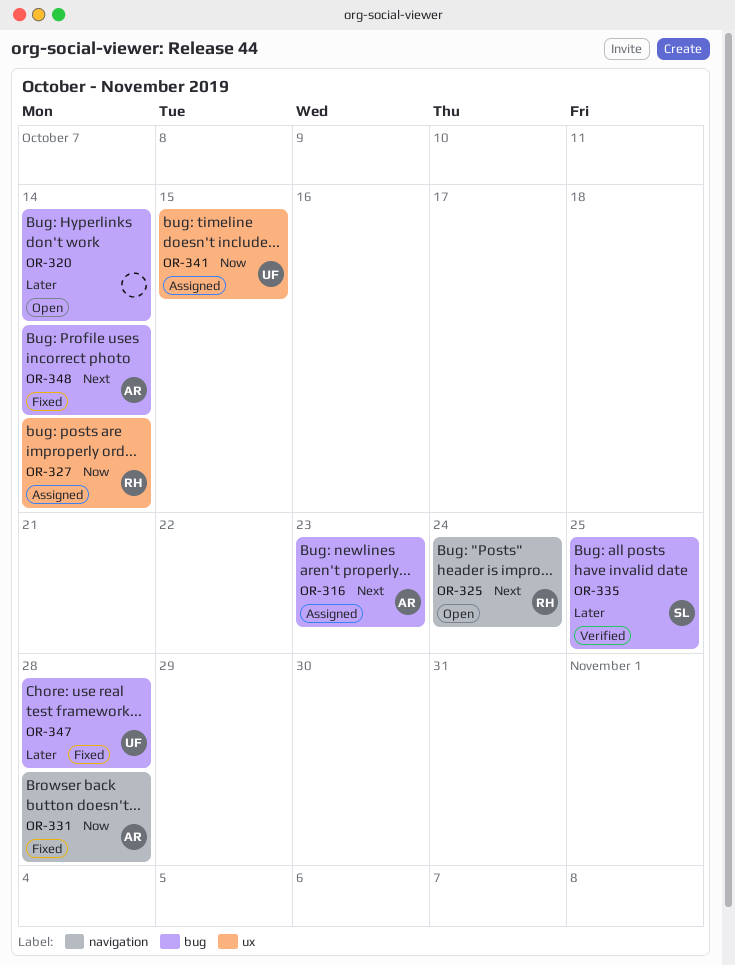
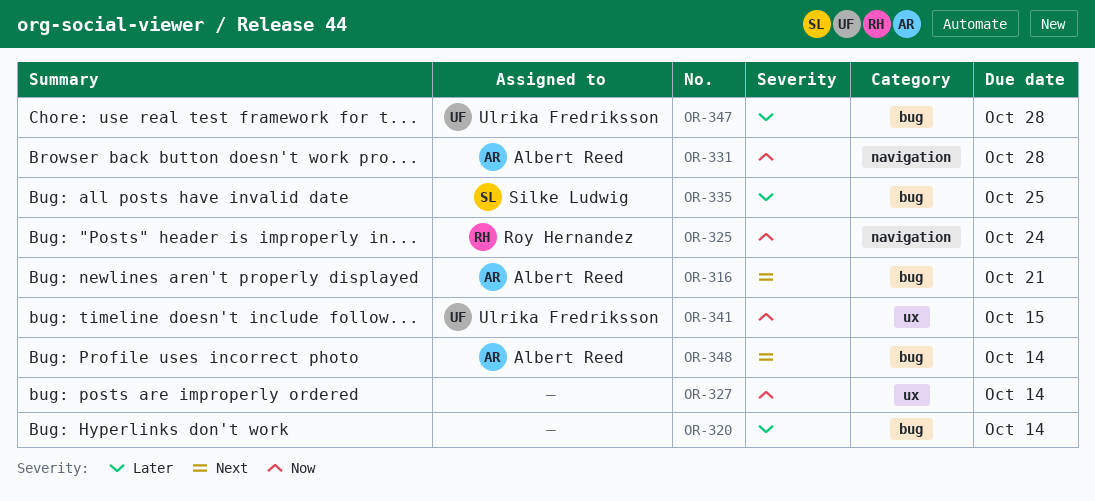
OR-316, due: Oct 23 -> Oct 21
OR-325, priority: Next -> Now
OR-327, owner: Roy Hernandez -> none

